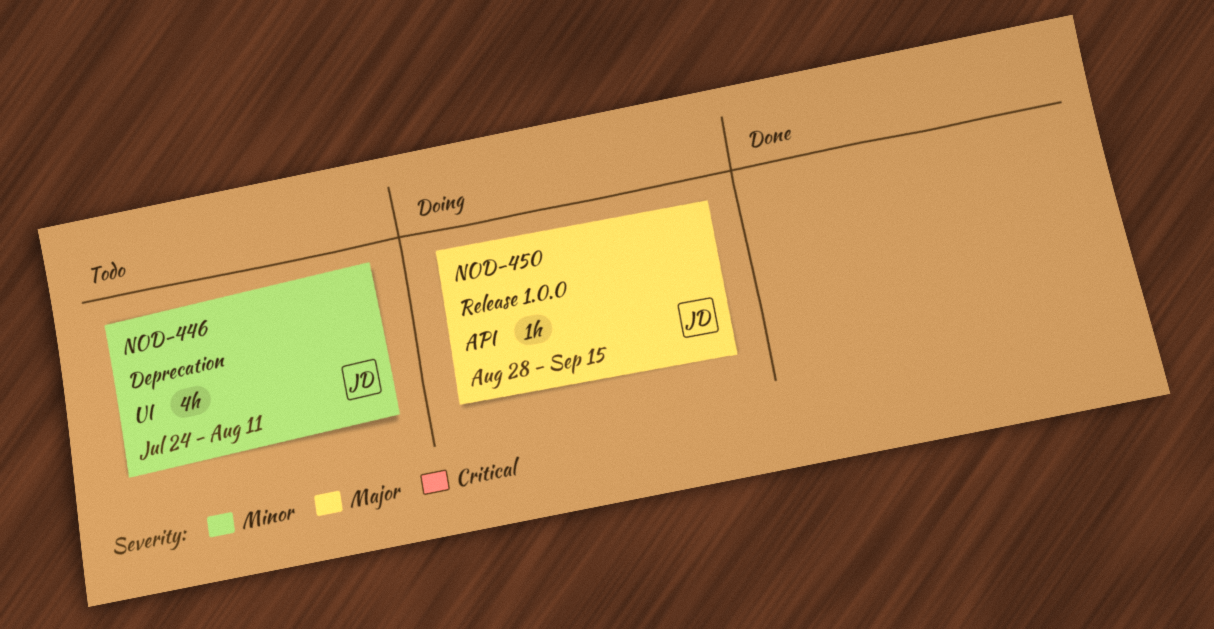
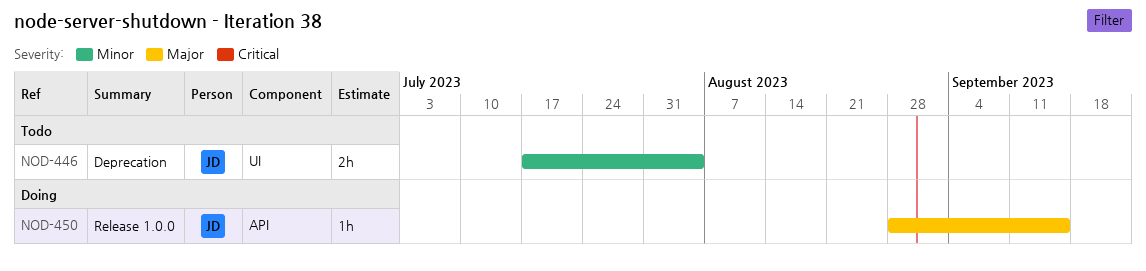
NOD-446, estimate: 4h -> 2h
NOD-446, start: Jul 24 -> Jul 17
NOD-446, due: Aug 11 -> Aug 4

